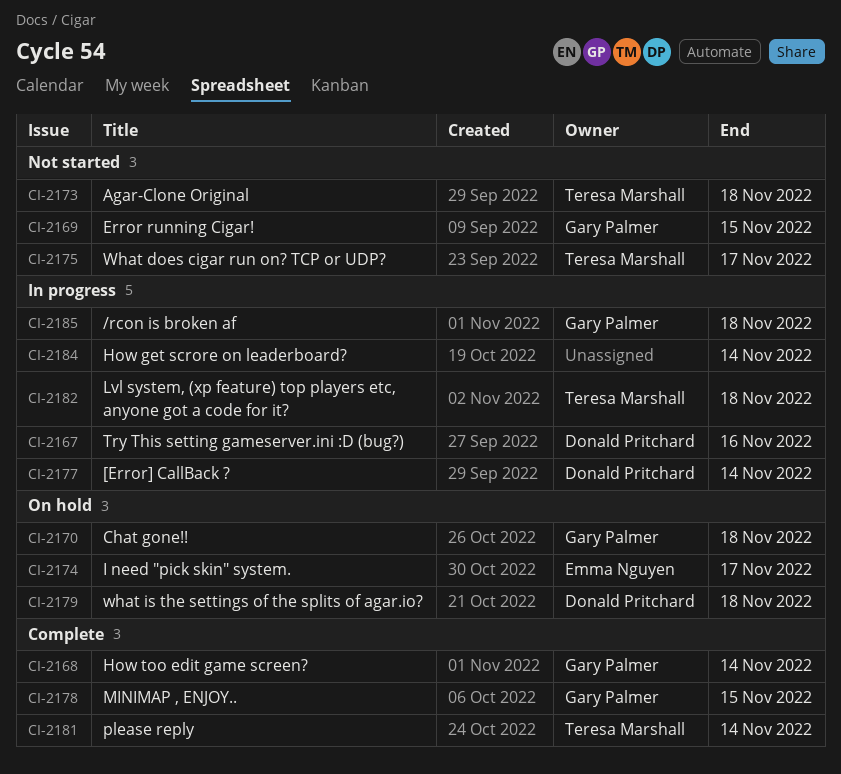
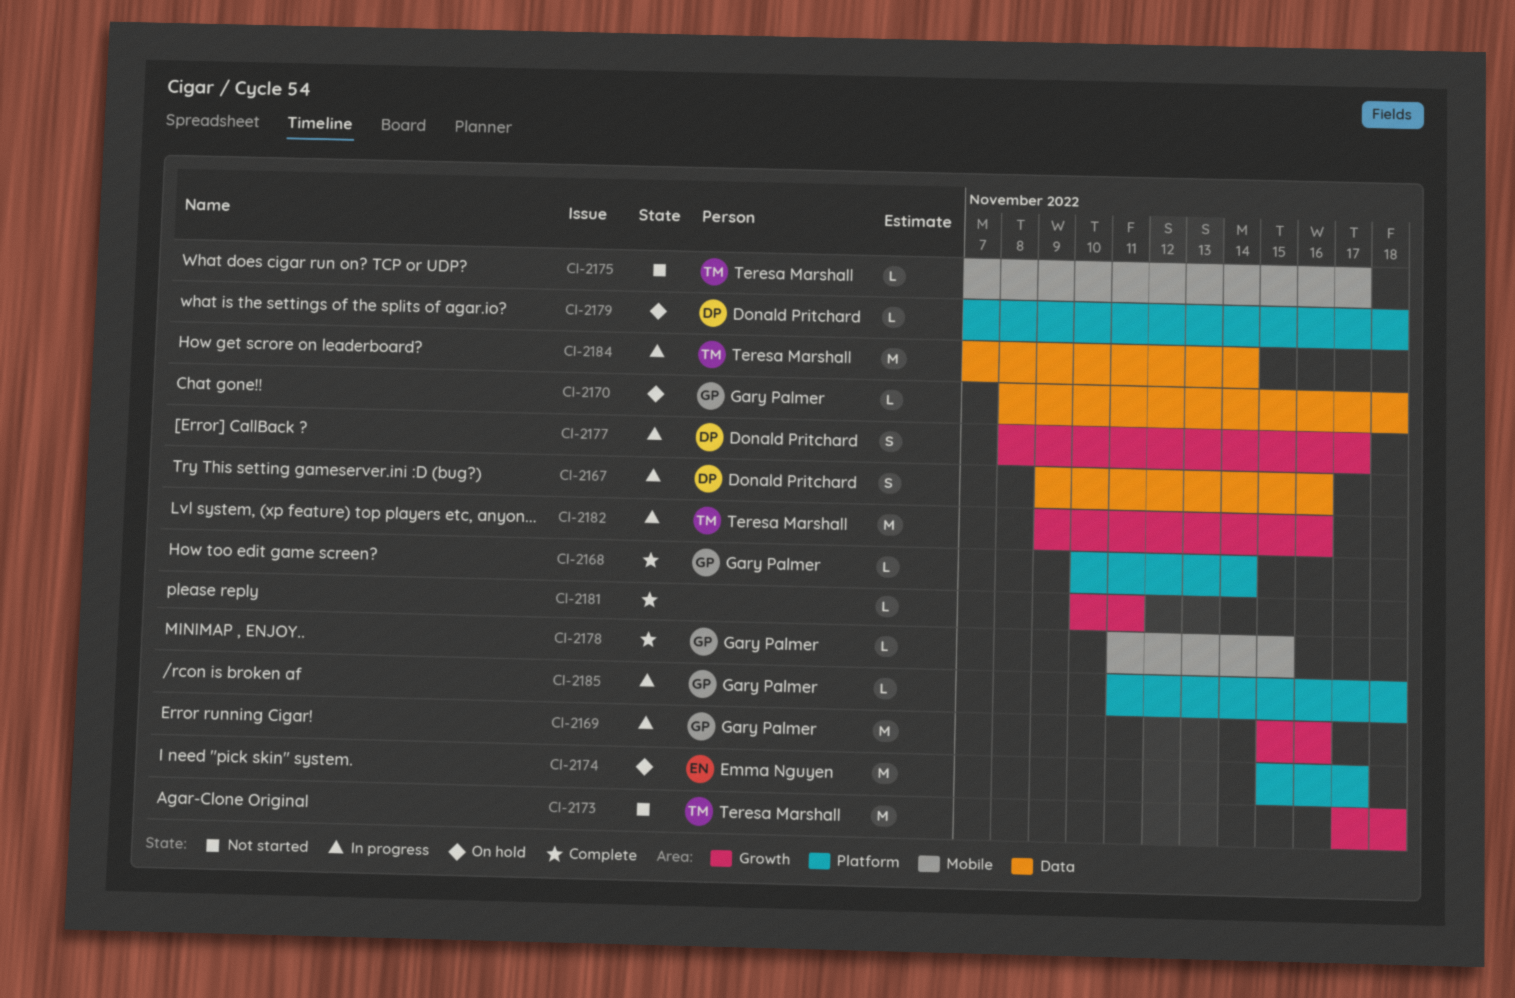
CI-2169, status: Not started -> In progress
CI-2169, due: Nov 15 -> Nov 16
CI-2177, due: Nov 14 -> Nov 17
CI-2181, owner: Teresa Marshall -> none
CI-2181, due: Nov 14 -> Nov 11
CI-2182, due: Nov 18 -> Nov 16
CI-2184, owner: none -> Teresa Marshall

